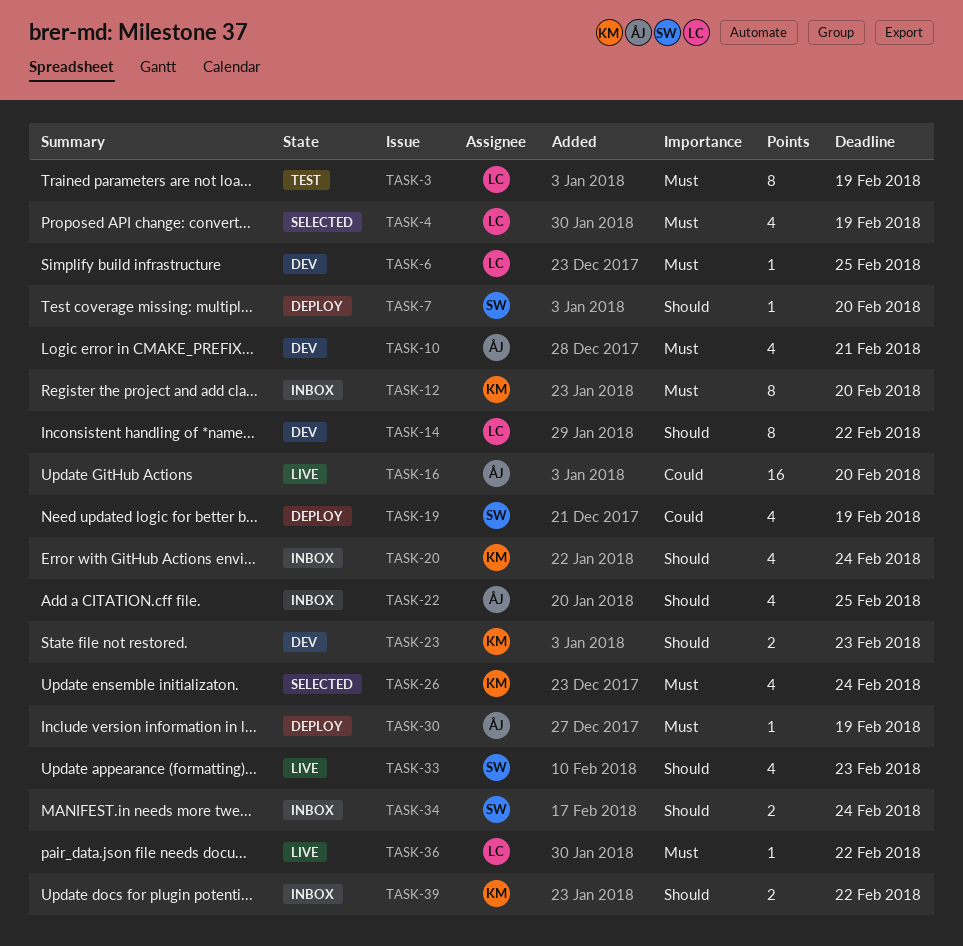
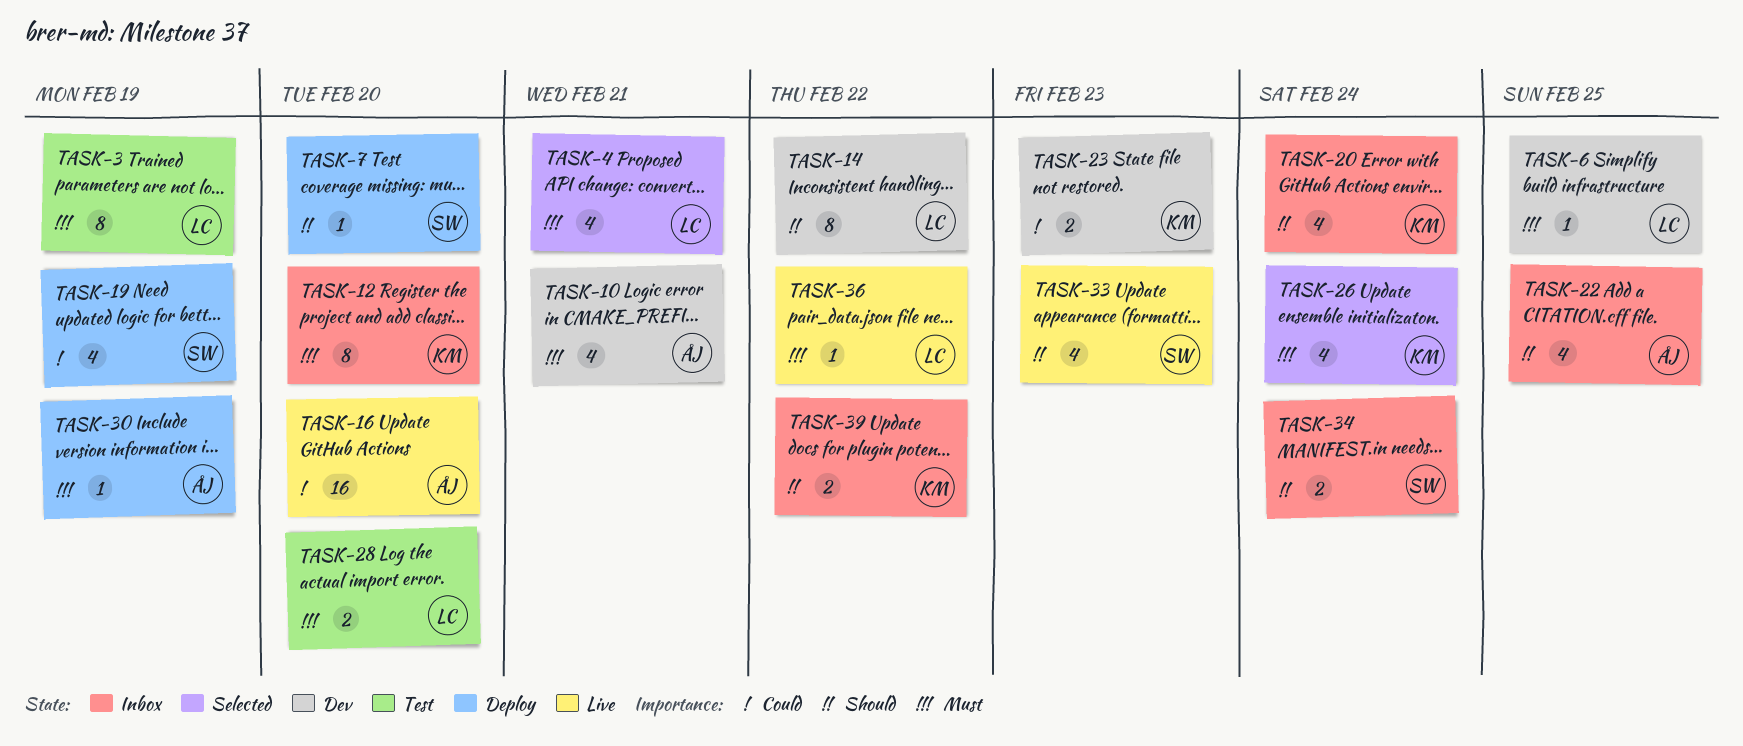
TASK-4, due: Feb 19 -> Feb 21
TASK-23, priority: Should -> Could
TASK-28: none -> present

